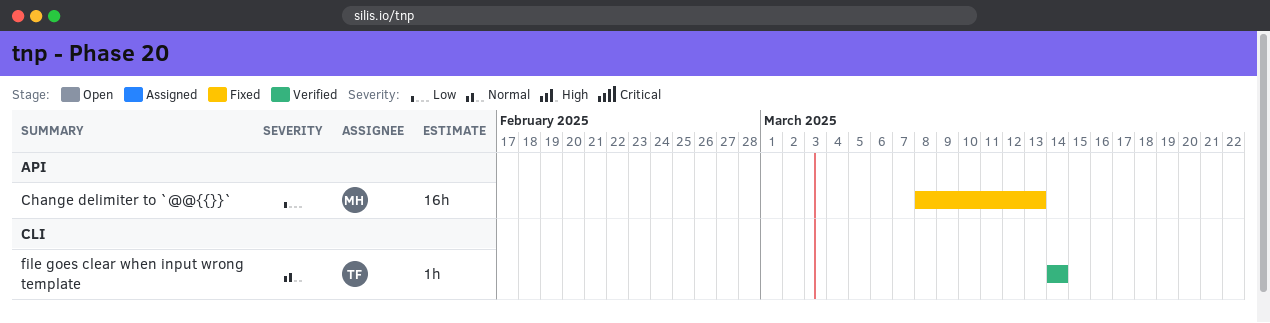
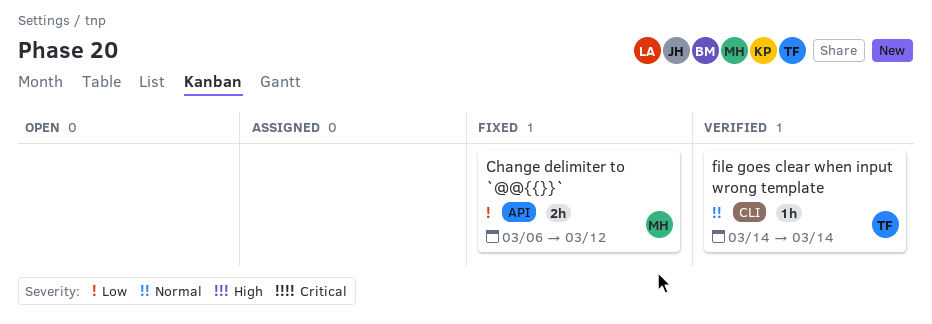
Change delimiter to `@@{{}}`, estimate: 16h -> 2h
Change delimiter to `@@{{}}`, start: Mar 8 -> Mar 6
Change delimiter to `@@{{}}`, due: Mar 13 -> Mar 12

